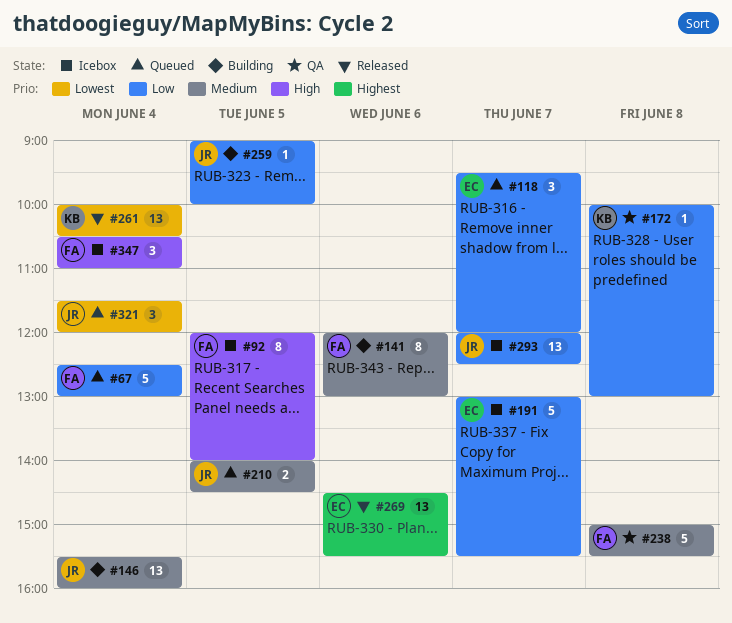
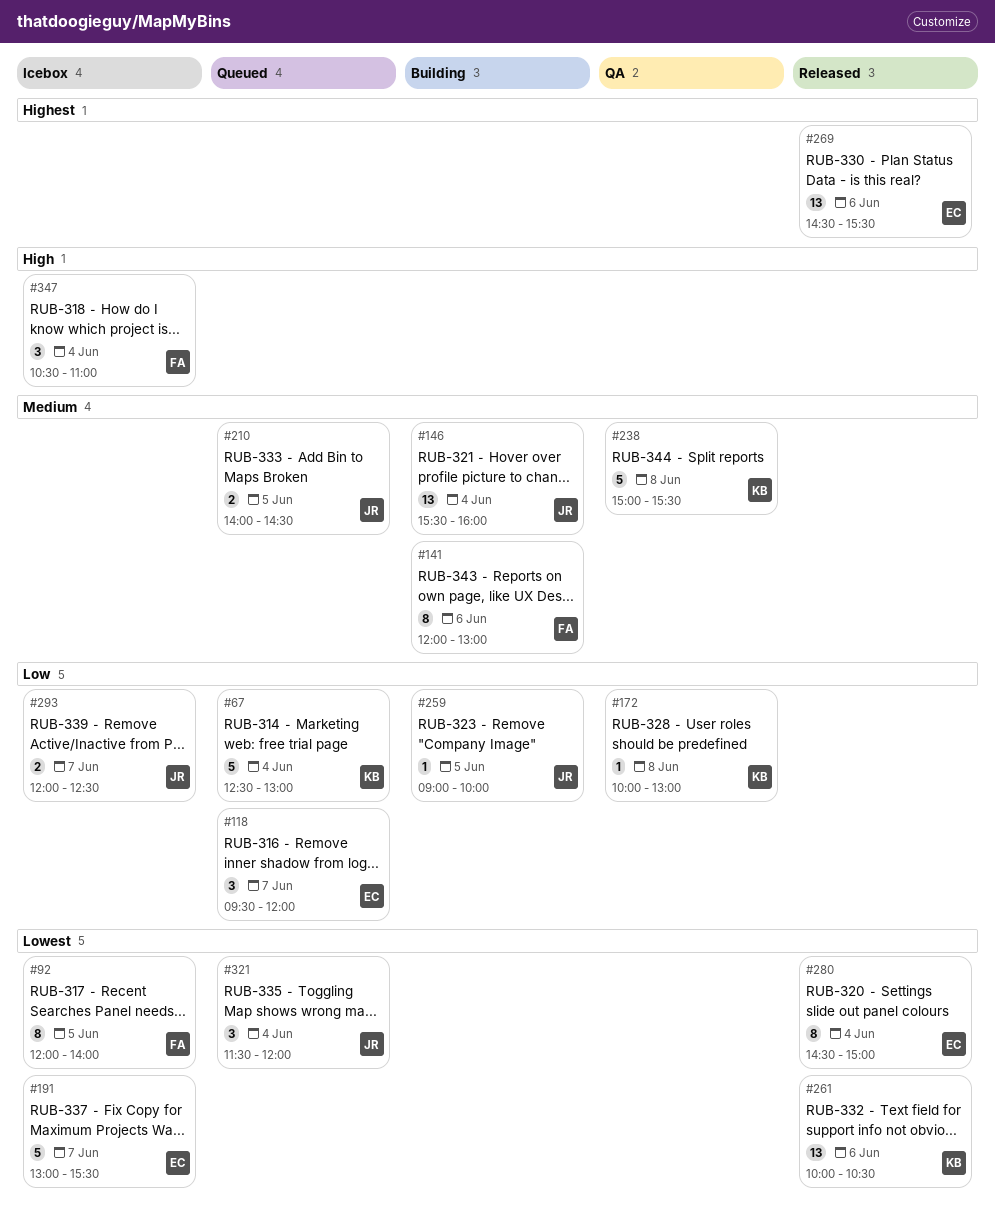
#67, owner: FA -> KB
#92, priority: High -> Lowest
#191, priority: Low -> Lowest
#238, owner: FA -> KB
#261, day: Jun 4 -> Jun 6
#280: none -> present
#293, estimate: 13 -> 2

